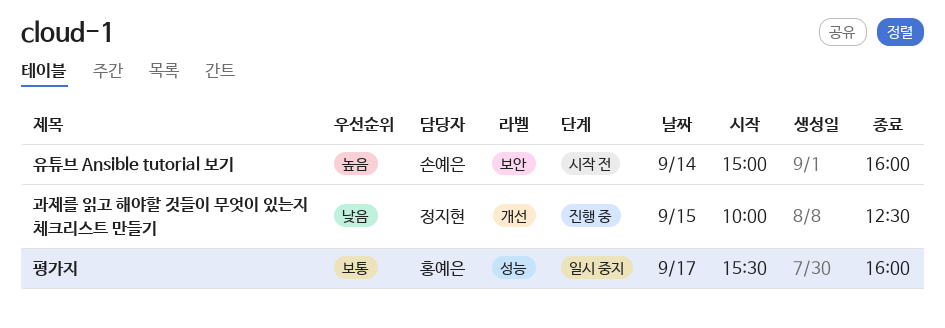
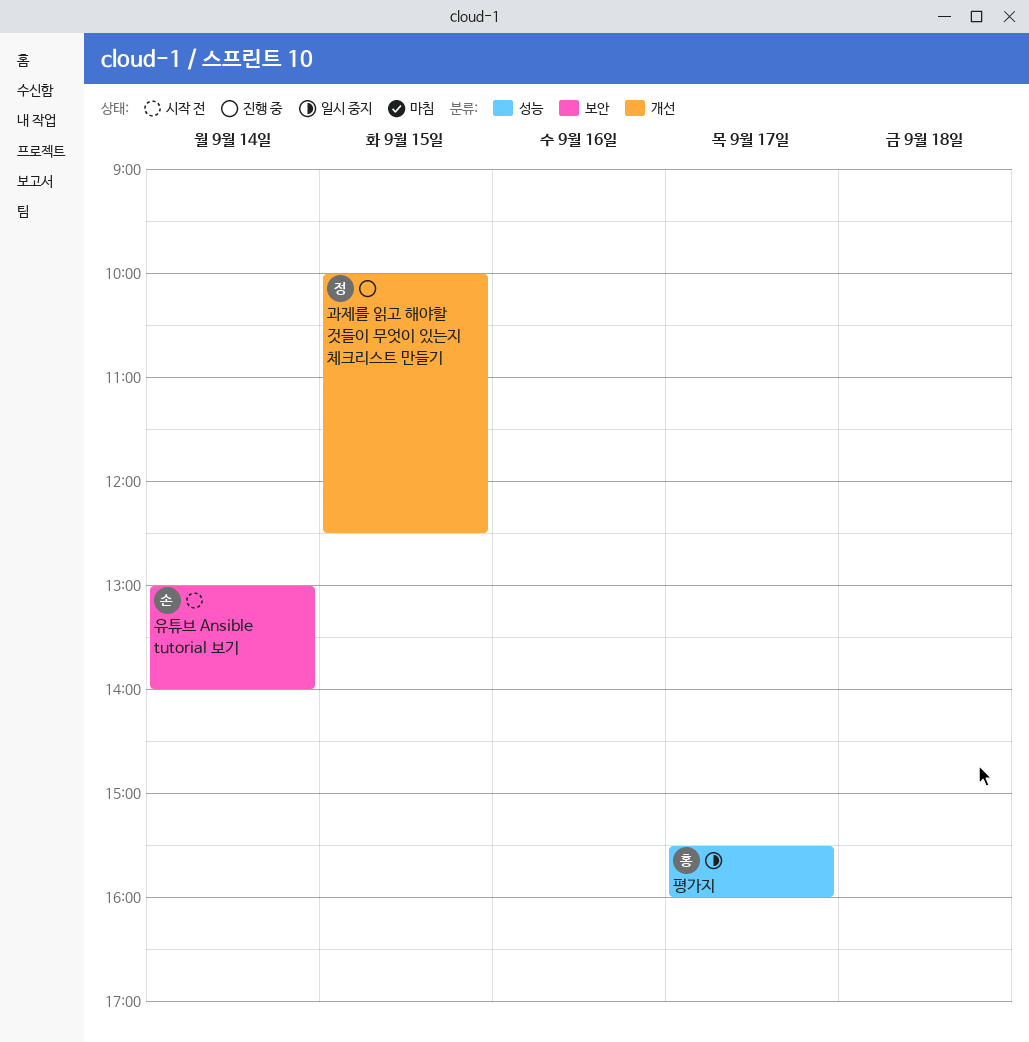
유튜브 Ansible tutorial 보기, begins: 15:00 -> 13:00
유튜브 Ansible tutorial 보기, ends: 16:00 -> 14:00

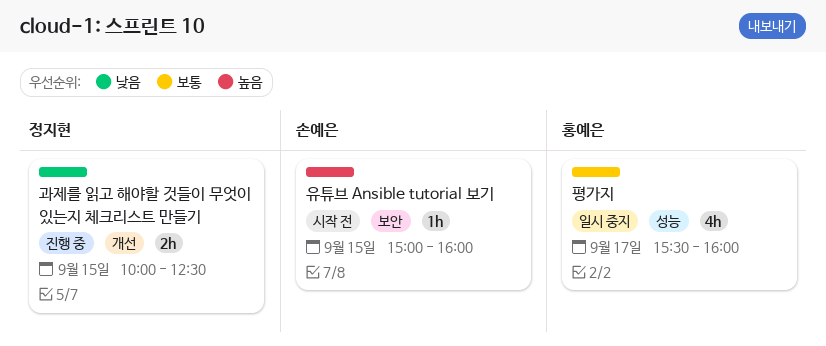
유튜브 Ansible tutorial 보기, day: Sep 14 -> Sep 15
유튜브 Ansible tutorial 보기, begins: 13:00 -> 15:00
유튜브 Ansible tutorial 보기, ends: 14:00 -> 16:00

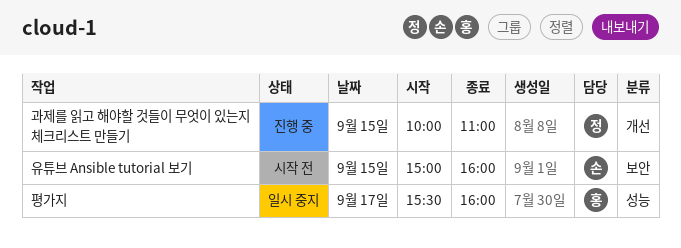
과제를 읽고 해야할 것들이 무엇이 있는지 체크리스트 만들기, ends: 12:30 -> 11:00

